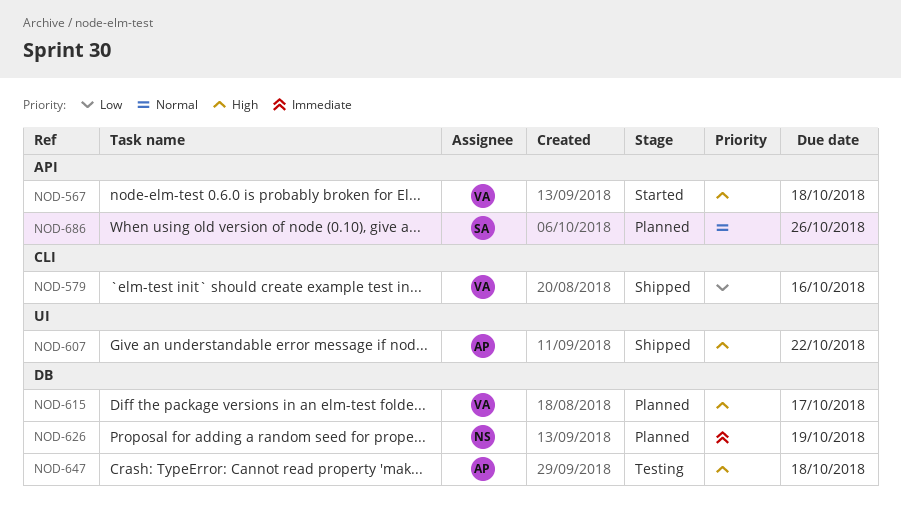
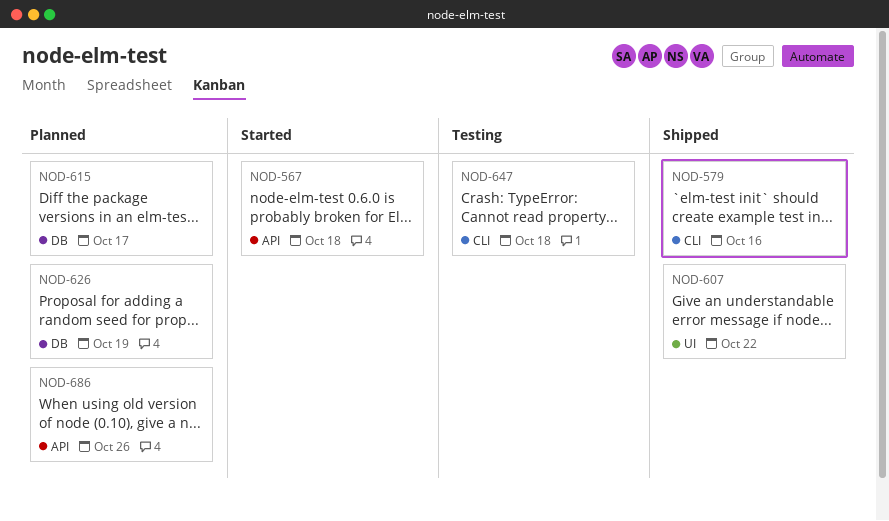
NOD-647, label: DB -> CLI

